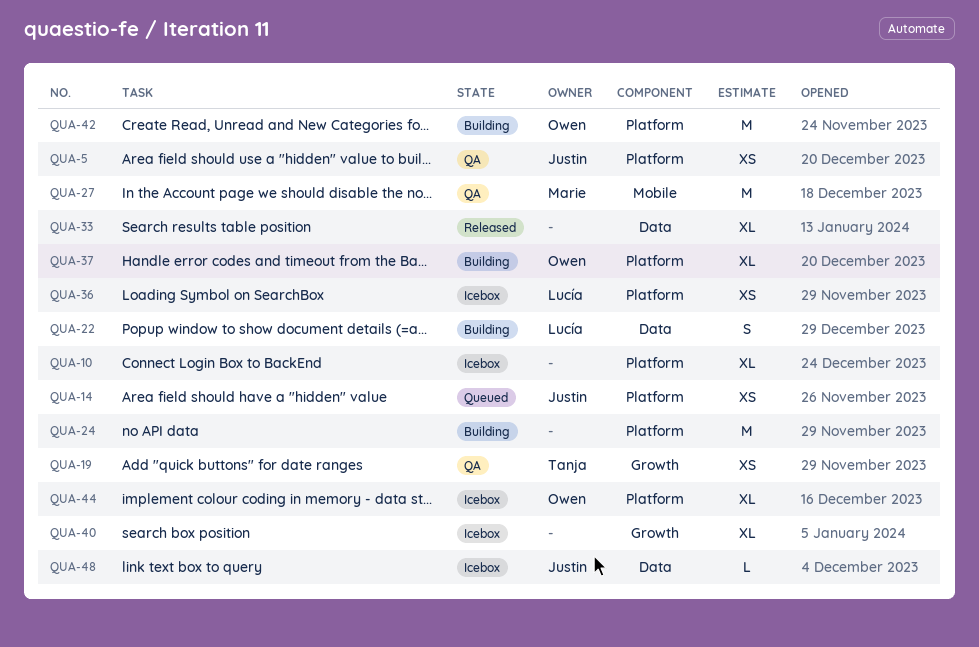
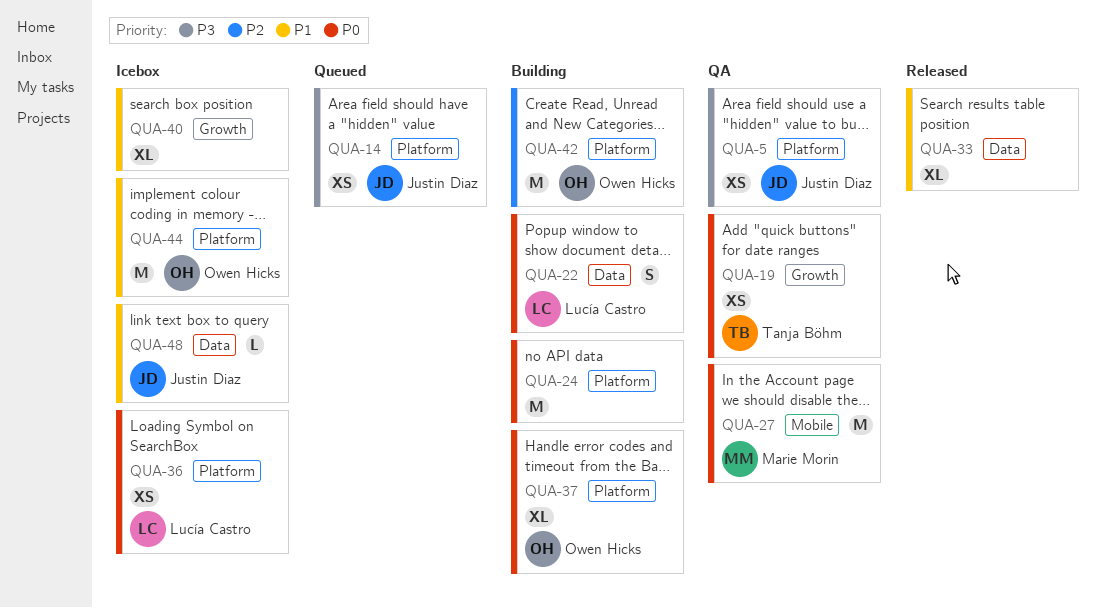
QUA-10: present -> none
QUA-44, estimate: XL -> M

